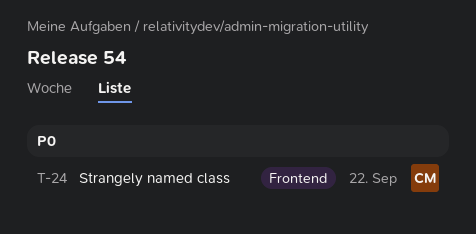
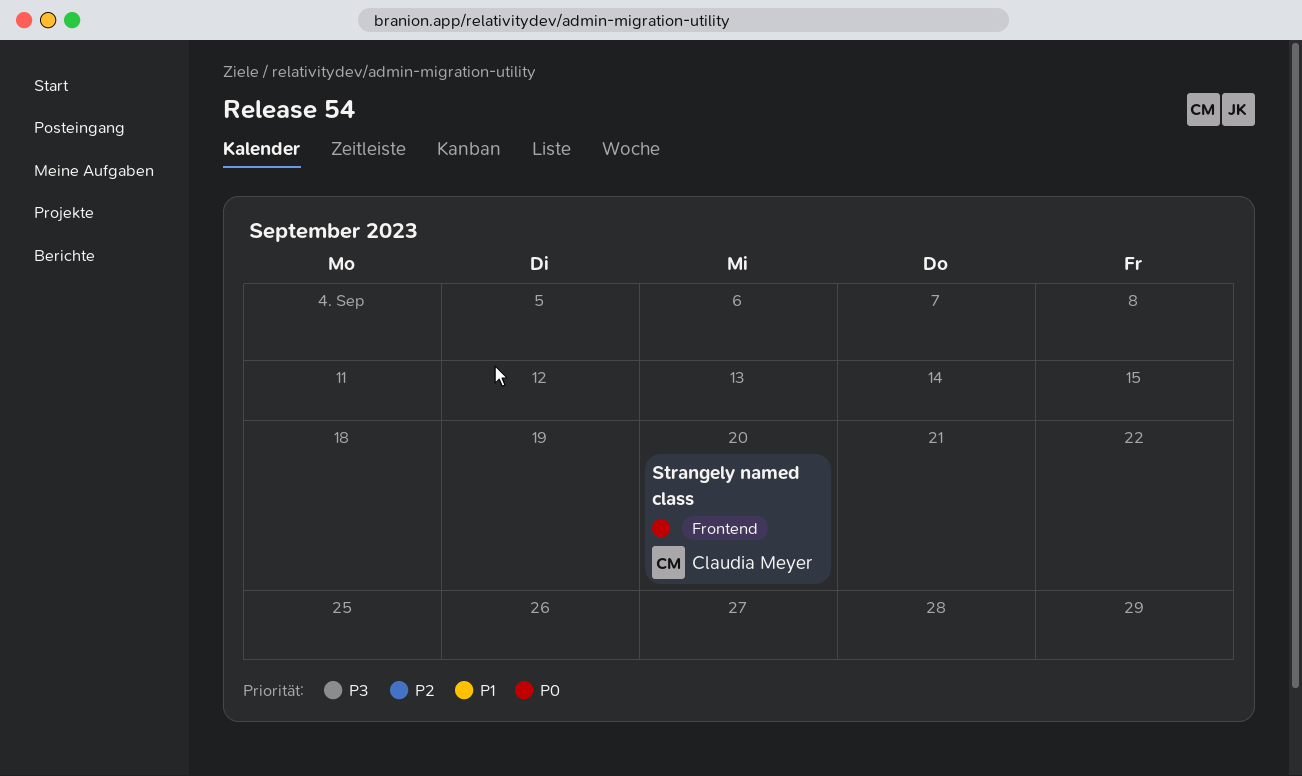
Strangely named class, due: Sep 22 -> Sep 20

